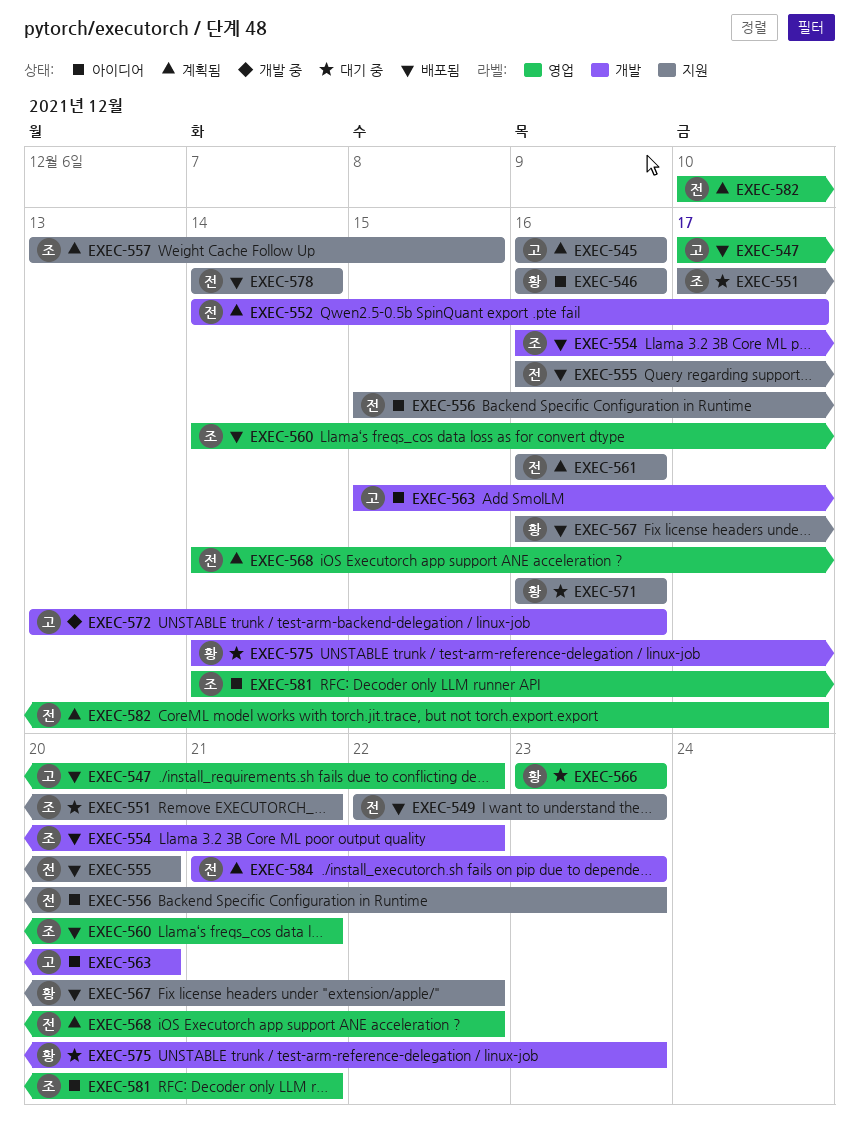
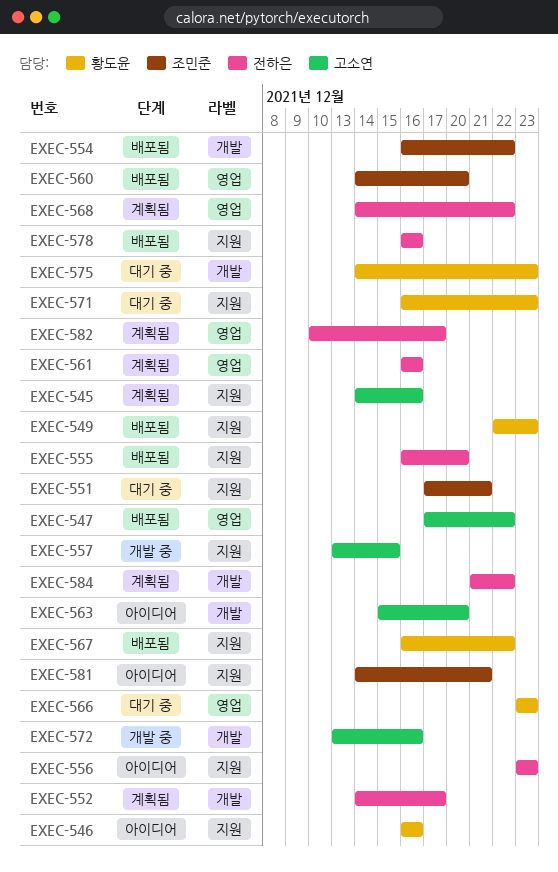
EXEC-545, start: Dec 16 -> Dec 14
EXEC-549, owner: 전하은 -> 황도윤
EXEC-556, start: Dec 15 -> Dec 23
EXEC-557, status: 계획됨 -> 개발 중
EXEC-557, owner: 조민준 -> 고소연
EXEC-560, due: Dec 21 -> Dec 20
EXEC-561, label: 지원 -> 영업
EXEC-571, due: Dec 16 -> Dec 23
EXEC-578, start: Dec 14 -> Dec 16
EXEC-578, due: Dec 14 -> Dec 16
EXEC-581, label: 영업 -> 지원
EXEC-584, due: Dec 23 -> Dec 22

